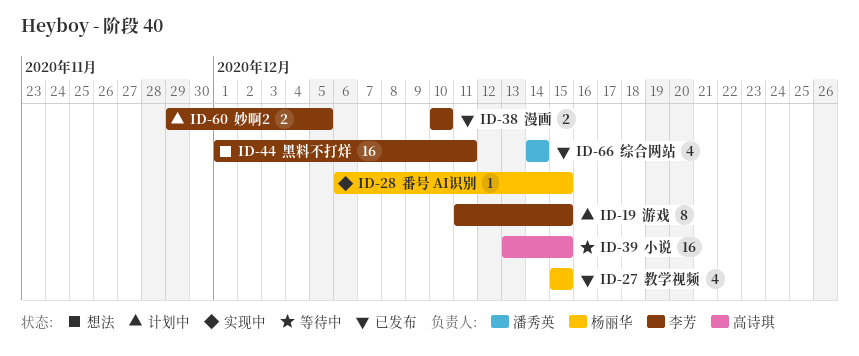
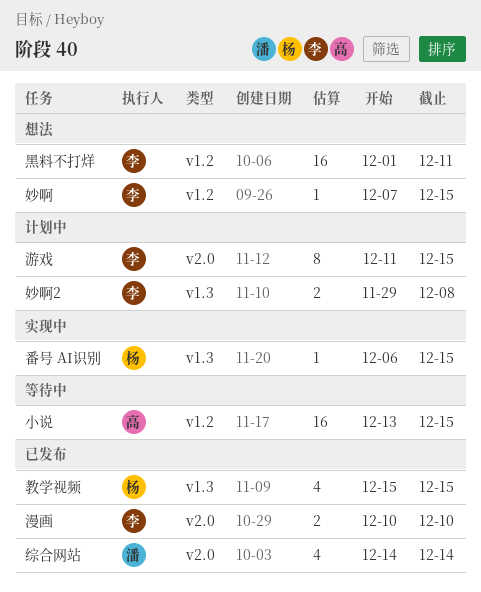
妙啊: none -> present
妙啊2, due: Dec 5 -> Dec 8

